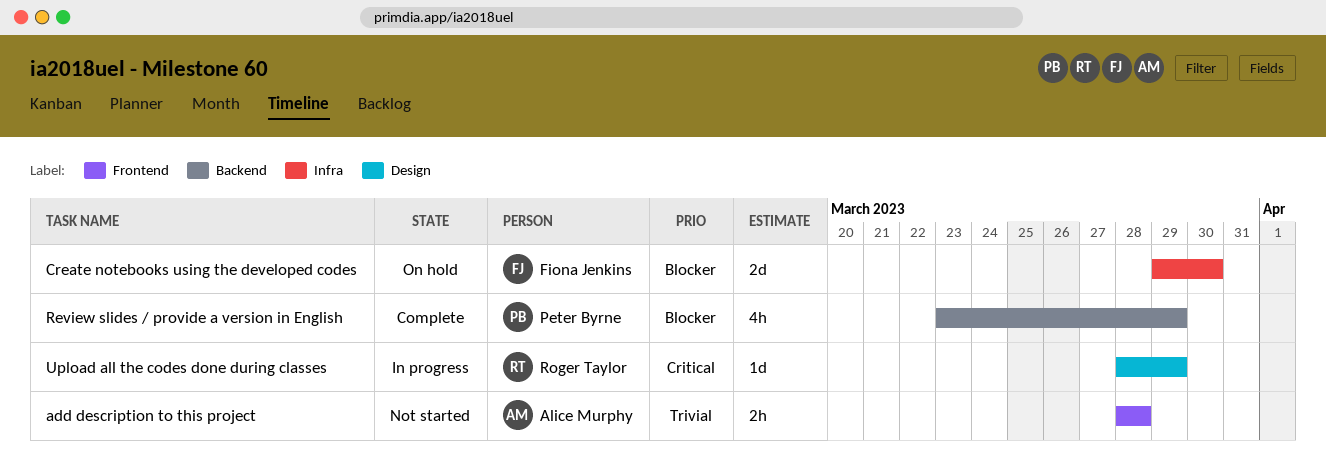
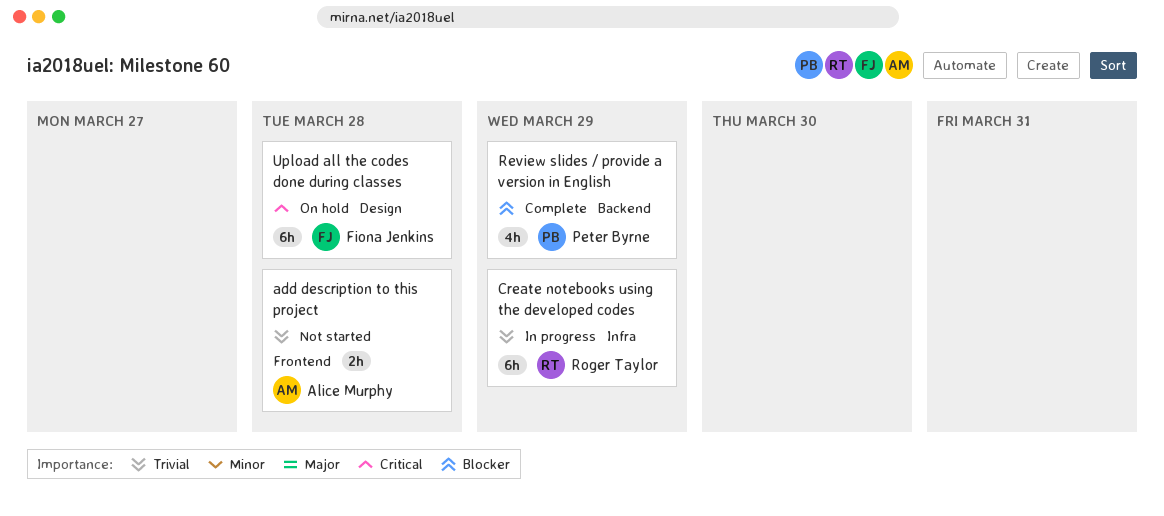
Create notebooks using the developed codes, status: On hold -> In progress
Create notebooks using the developed codes, owner: Fiona Jenkins -> Roger Taylor
Create notebooks using the developed codes, priority: Blocker -> Trivial
Create notebooks using the developed codes, estimate: 2d -> 6h
Create notebooks using the developed codes, due: Mar 30 -> Mar 29
Upload all the codes done during classes, status: In progress -> On hold
Upload all the codes done during classes, owner: Roger Taylor -> Fiona Jenkins
Upload all the codes done during classes, estimate: 1d -> 6h
Upload all the codes done during classes, due: Mar 29 -> Mar 28

